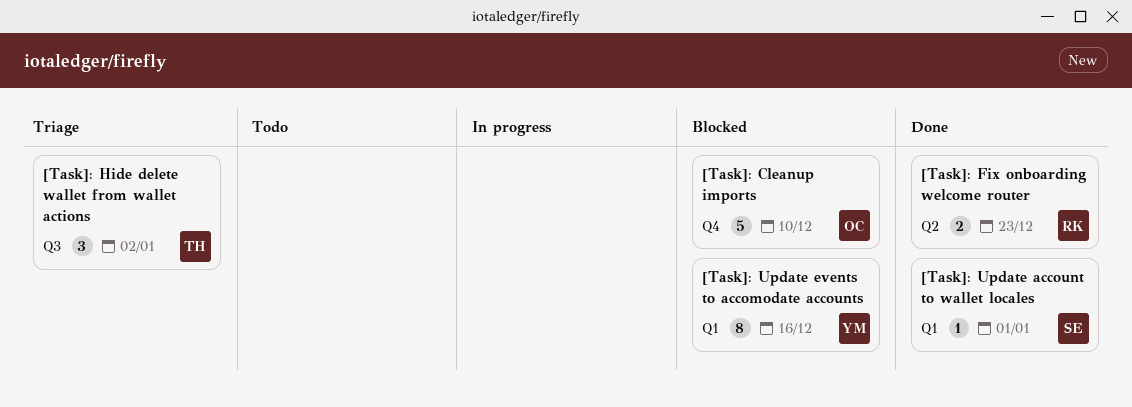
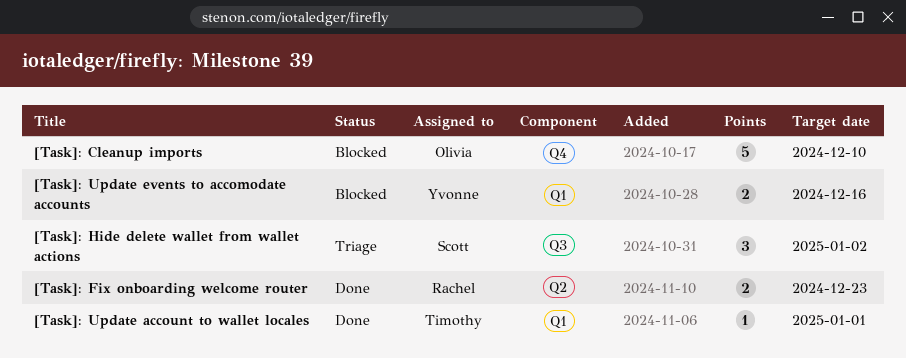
[Task]: Hide delete wallet from wallet actions, owner: Timothy -> Scott
[Task]: Update account to wallet locales, owner: Scott -> Timothy
[Task]: Update events to accomodate accounts, estimate: 8 -> 2

